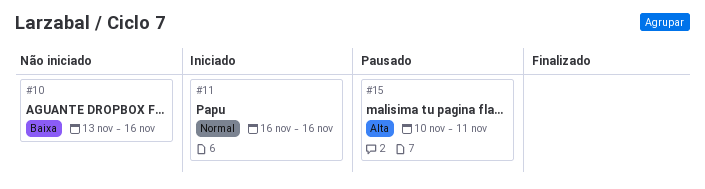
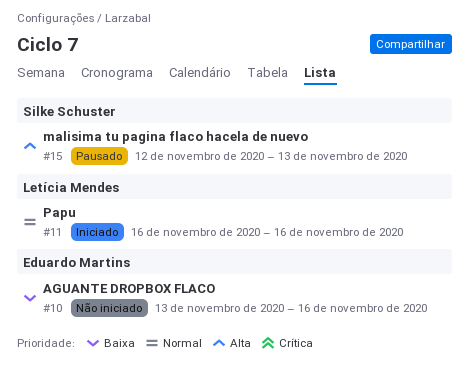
#15, start: Nov 10 -> Nov 12
#15, due: Nov 11 -> Nov 13

